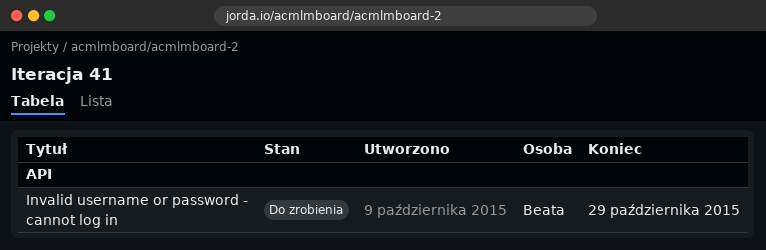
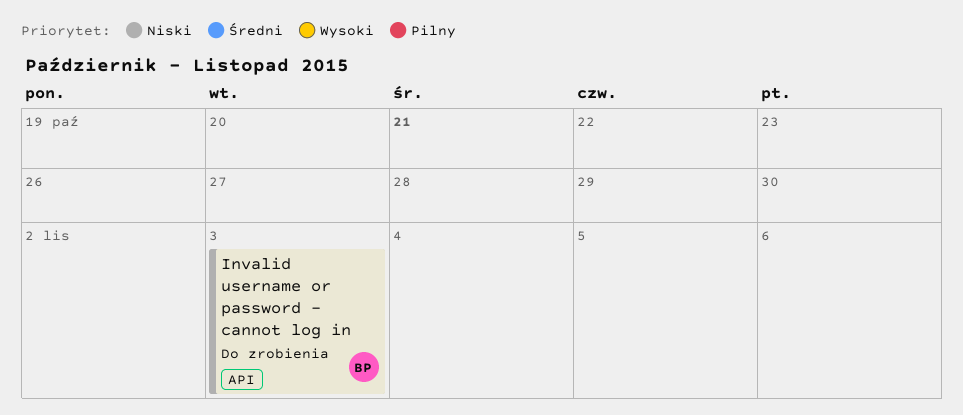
Invalid username or password - cannot log in, due: Oct 29 -> Nov 3

